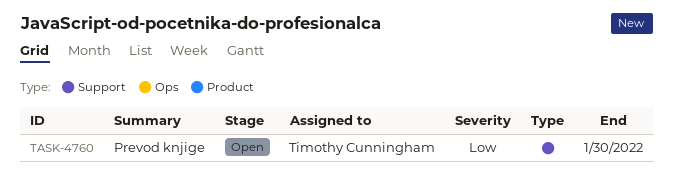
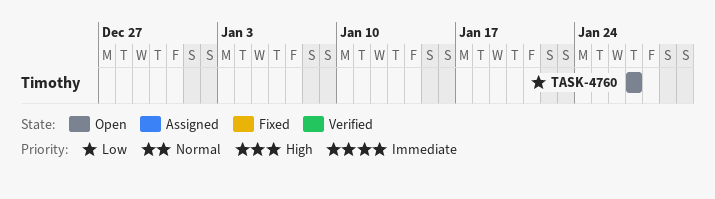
TASK-4760, due: Jan 30 -> Jan 27

